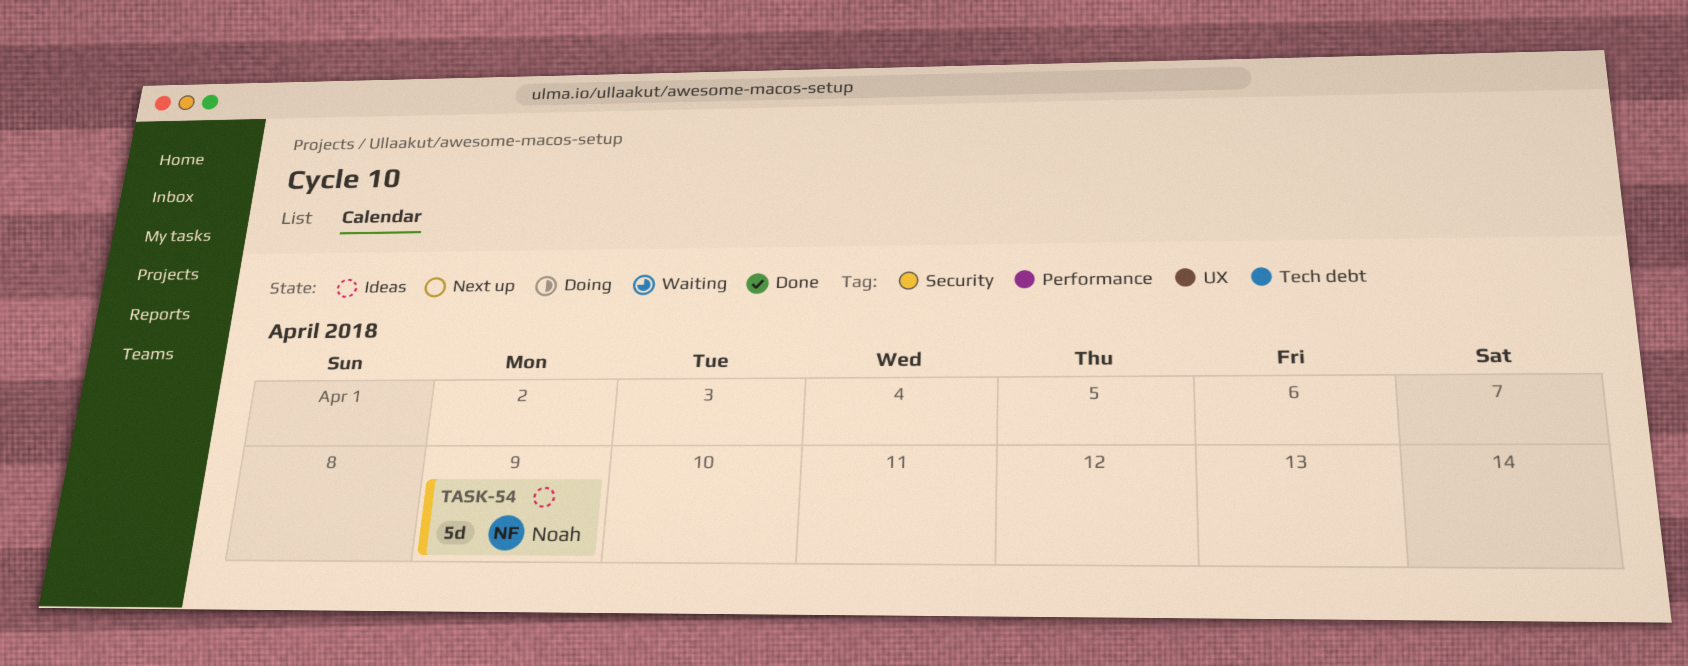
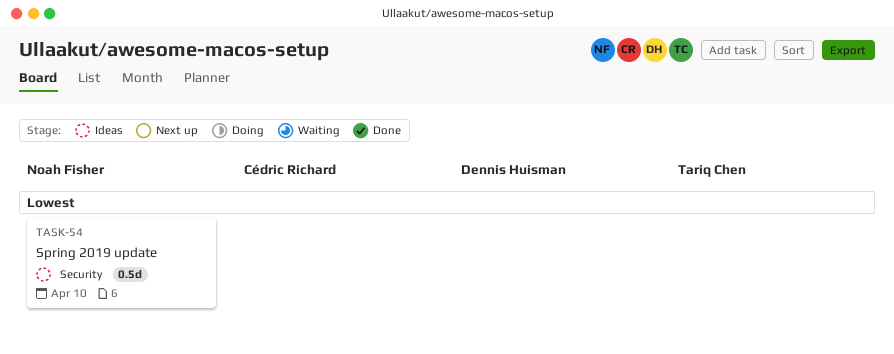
TASK-54, estimate: 5d -> 0.5d
TASK-54, due: Apr 9 -> Apr 10

